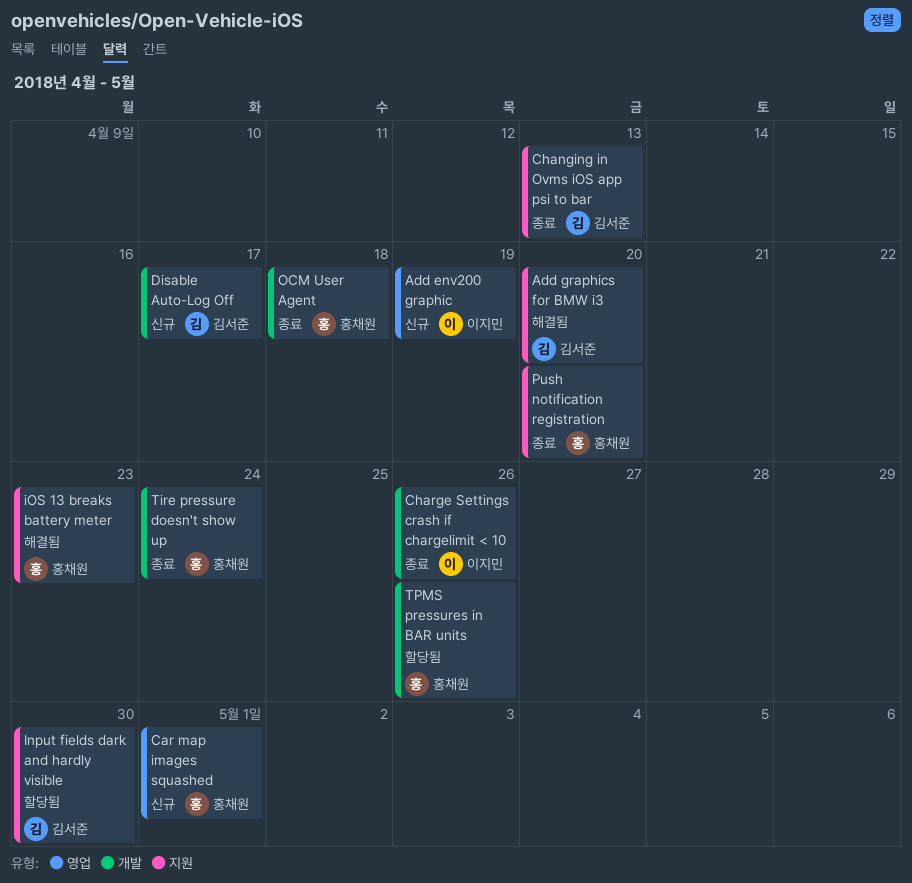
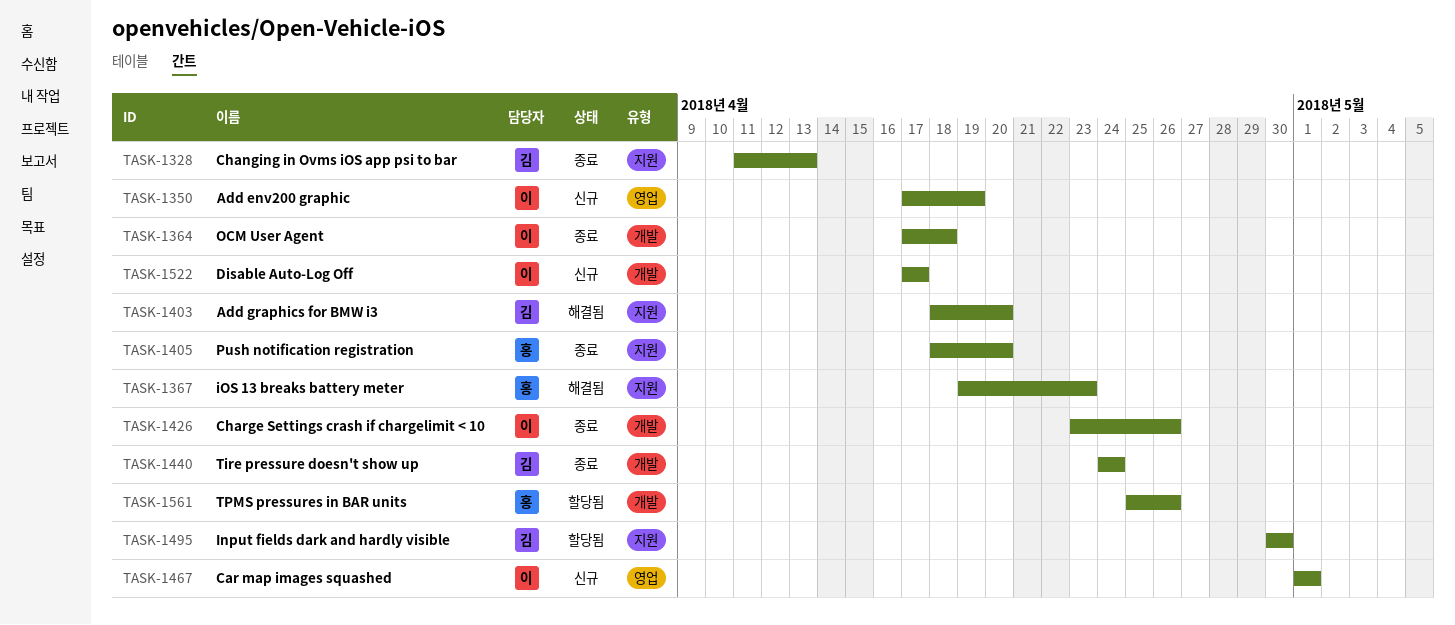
Car map images squashed, owner: 홍채원 -> 이지민
Disable Auto-Log Off, owner: 김서준 -> 이지민
OCM User Agent, owner: 홍채원 -> 이지민
Tire pressure doesn't show up, owner: 홍채원 -> 김서준

